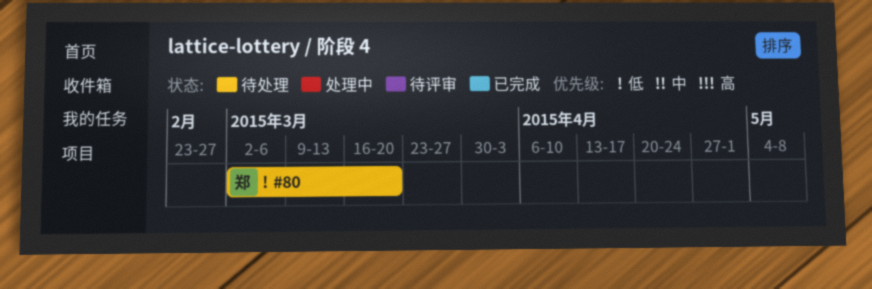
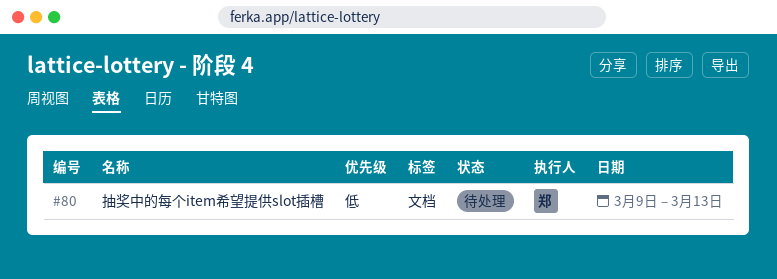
#80, start: Mar 2 -> Mar 9
#80, due: Mar 20 -> Mar 13

